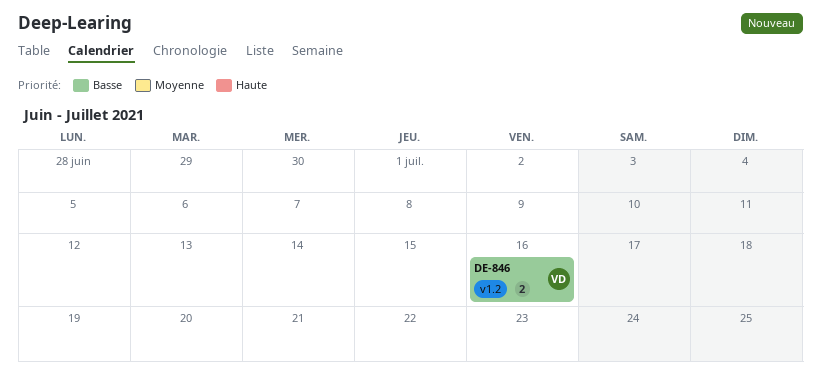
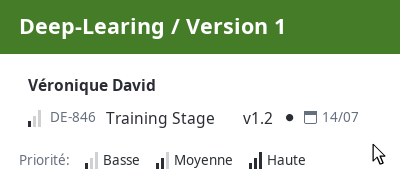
DE-846, estimate: 2 -> 1
DE-846, due: Jul 16 -> Jul 14

